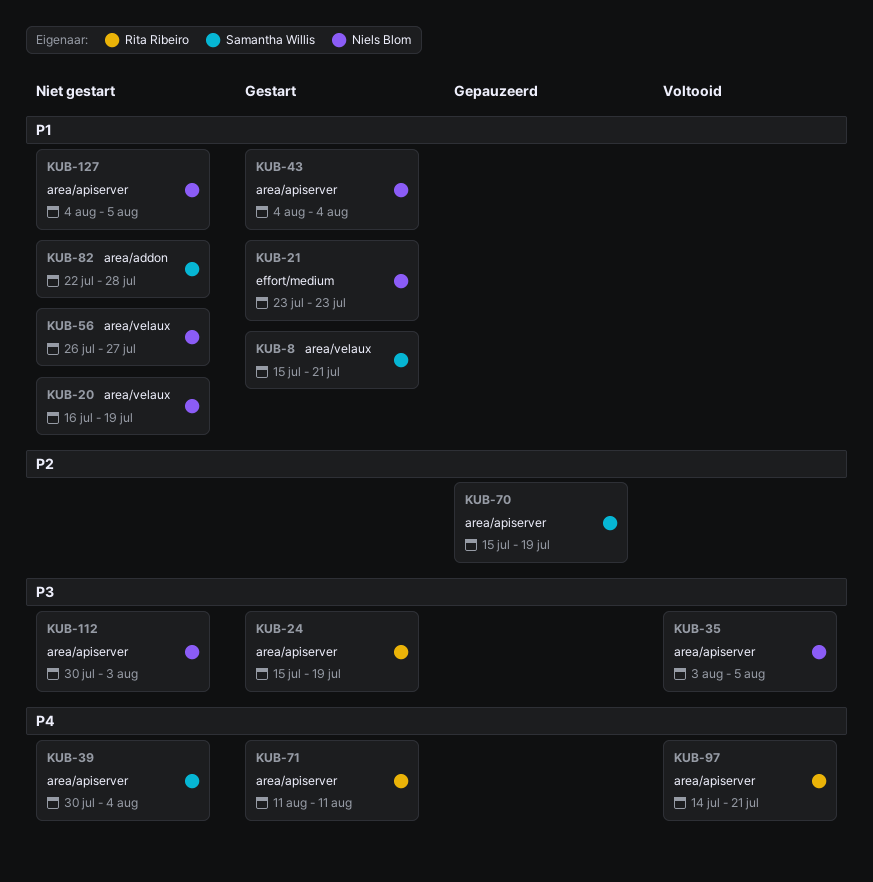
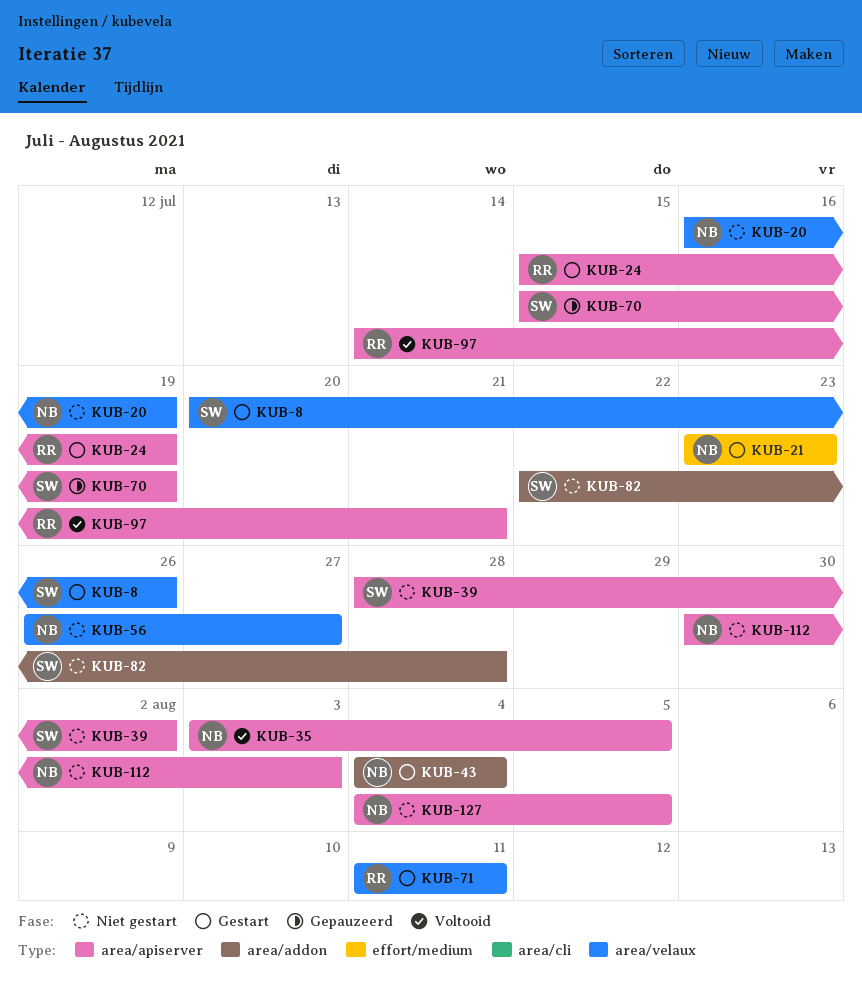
KUB-8, start: Jul 15 -> Jul 20
KUB-8, due: Jul 21 -> Jul 26
KUB-39, start: Jul 30 -> Jul 28
KUB-39, due: Aug 4 -> Aug 2
KUB-43, label: area/apiserver -> area/addon
KUB-71, label: area/apiserver -> area/velaux

